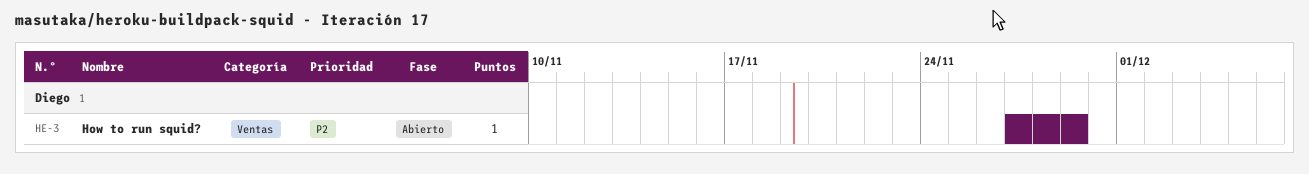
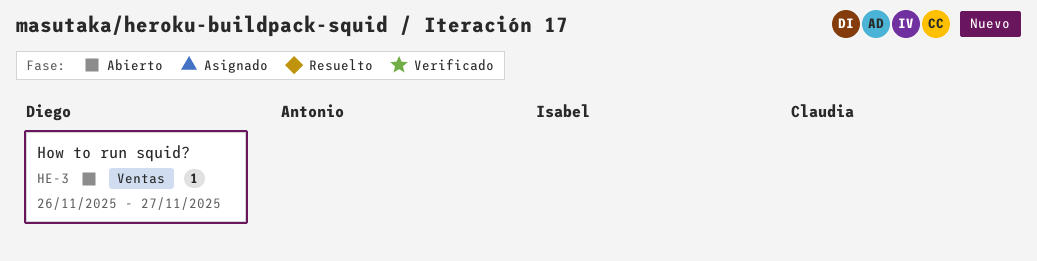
HE-3, start: Nov 27 -> Nov 26
HE-3, due: Nov 29 -> Nov 27

